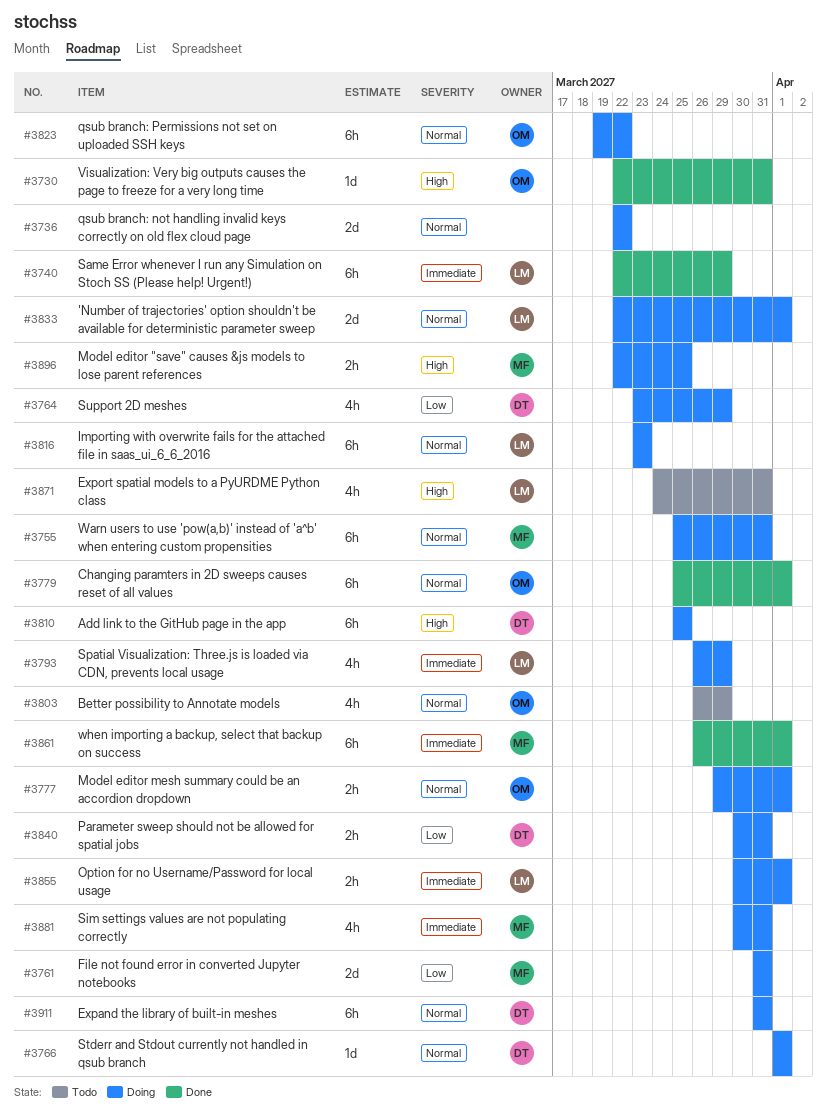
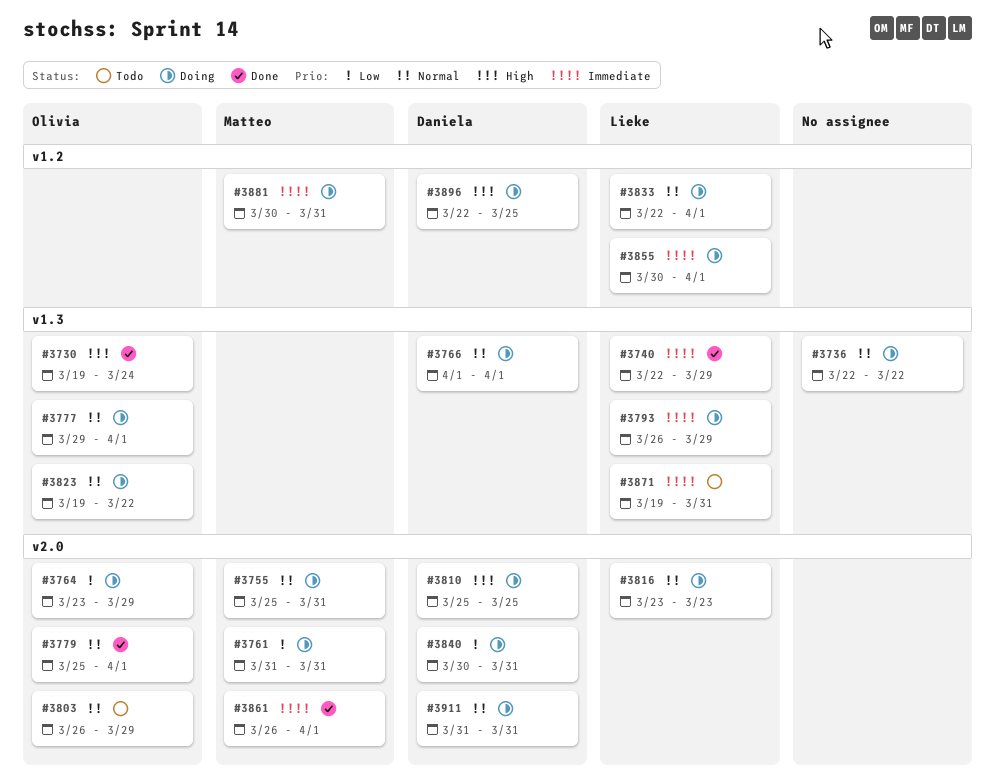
#3730, start: Mar 22 -> Mar 19
#3730, due: Mar 31 -> Mar 24
#3764, owner: Daniela -> Olivia
#3871, priority: High -> Immediate
#3871, start: Mar 24 -> Mar 19
#3896, owner: Matteo -> Daniela

